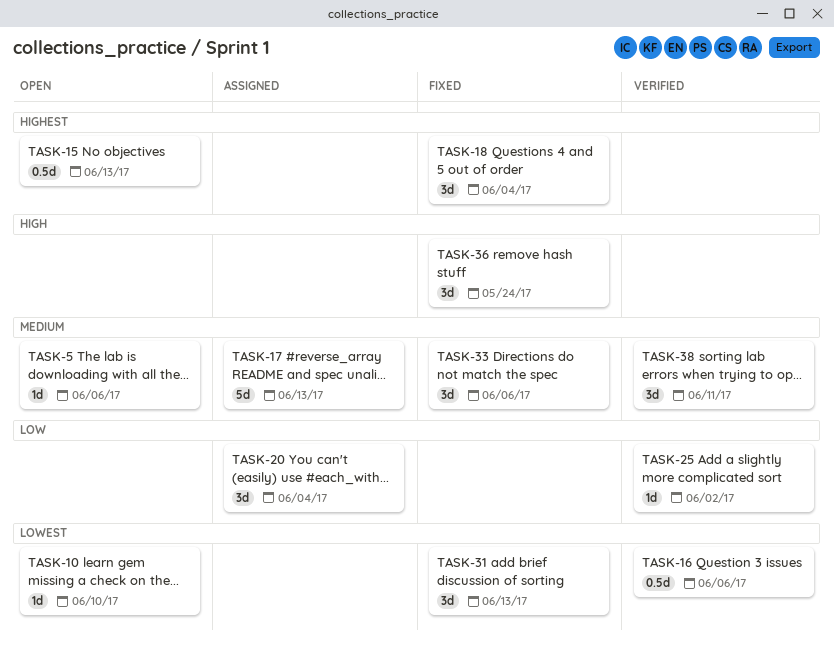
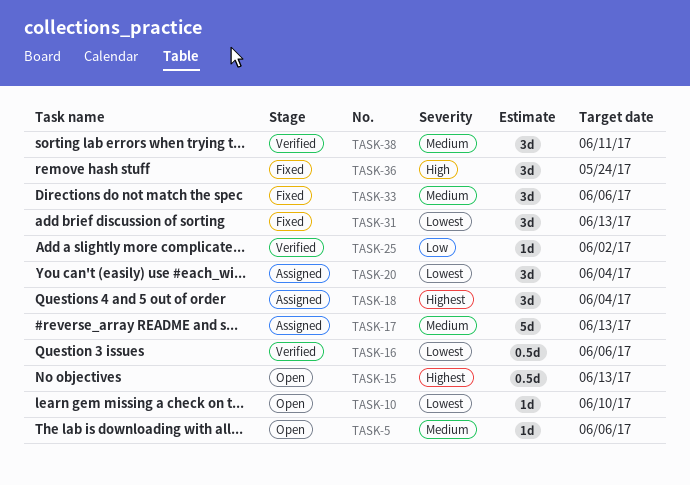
TASK-18, status: Fixed -> Assigned
TASK-20, priority: Low -> Lowest

